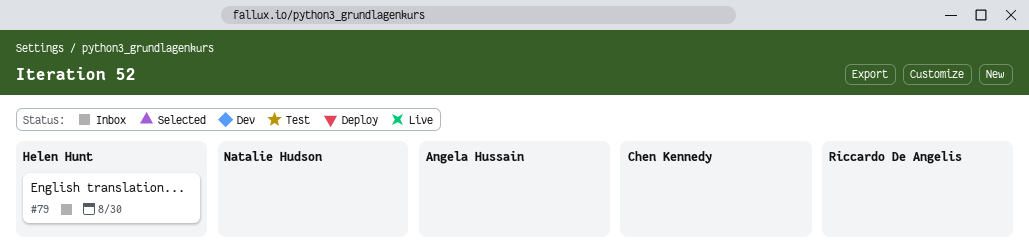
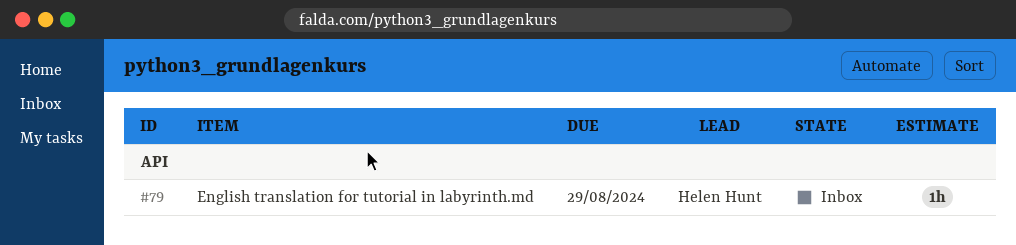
#79, due: Aug 30 -> Aug 29

